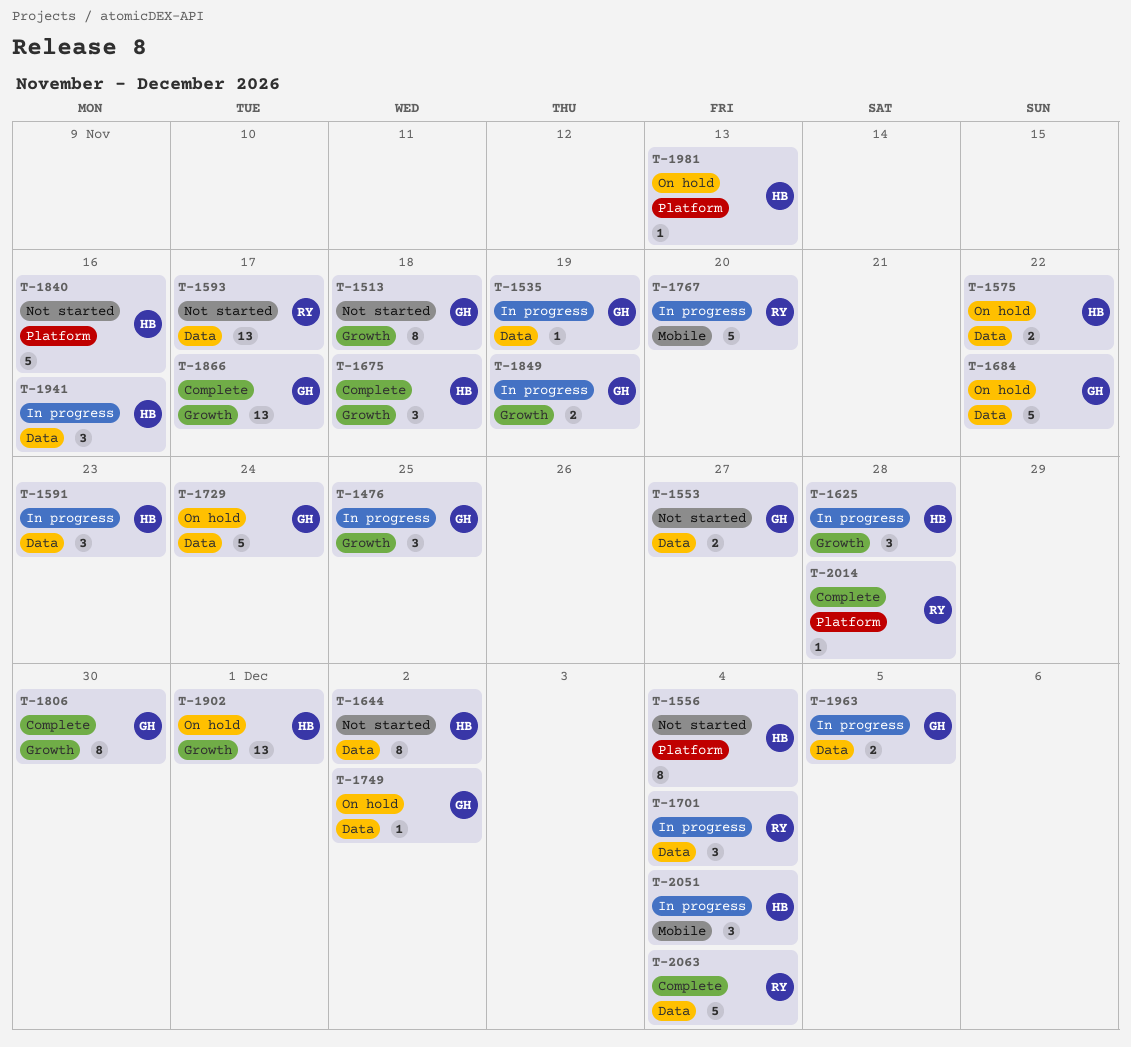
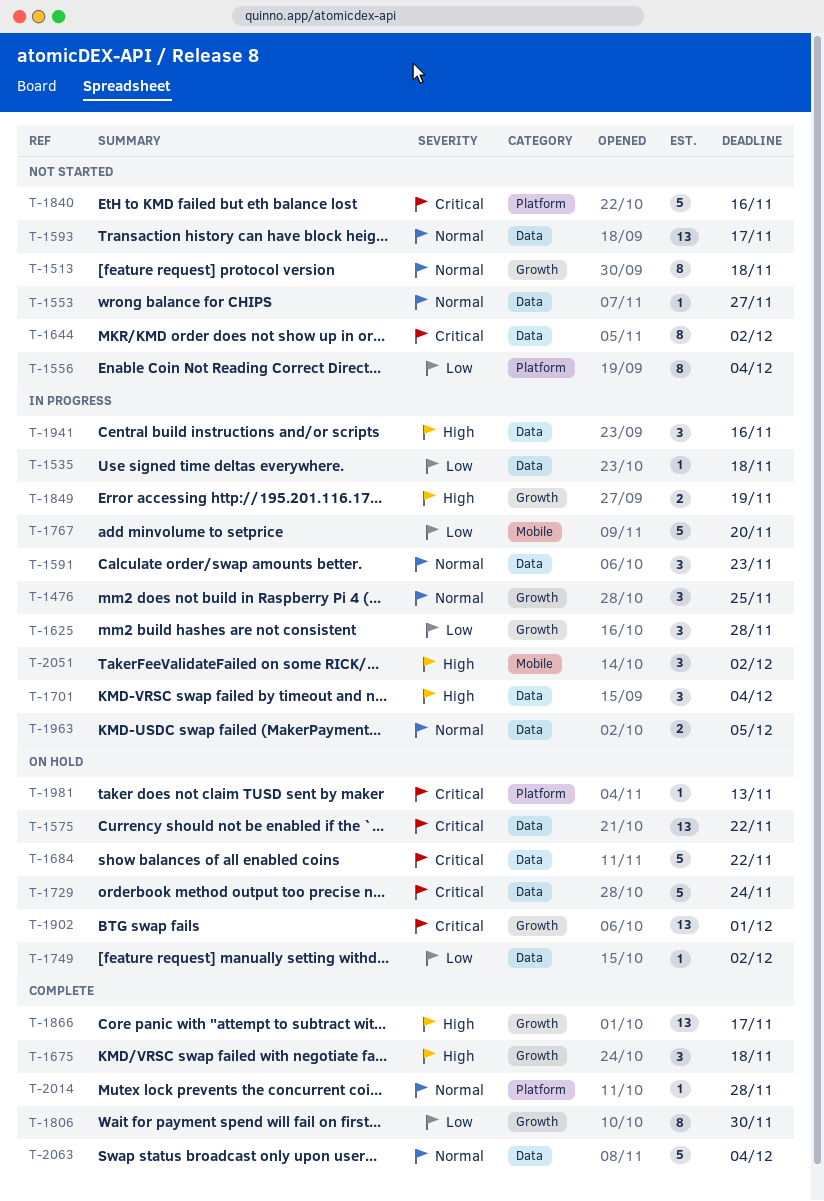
T-1535, due: Nov 19 -> Nov 18
T-1553, estimate: 2 -> 1
T-1575, estimate: 2 -> 13
T-2051, due: Dec 4 -> Dec 2

